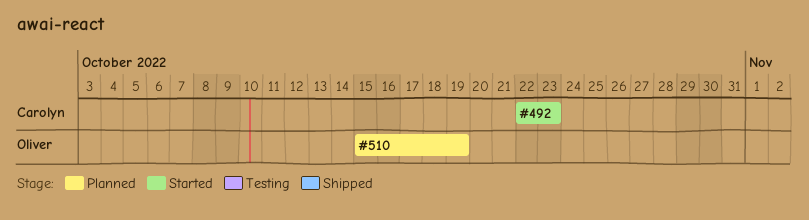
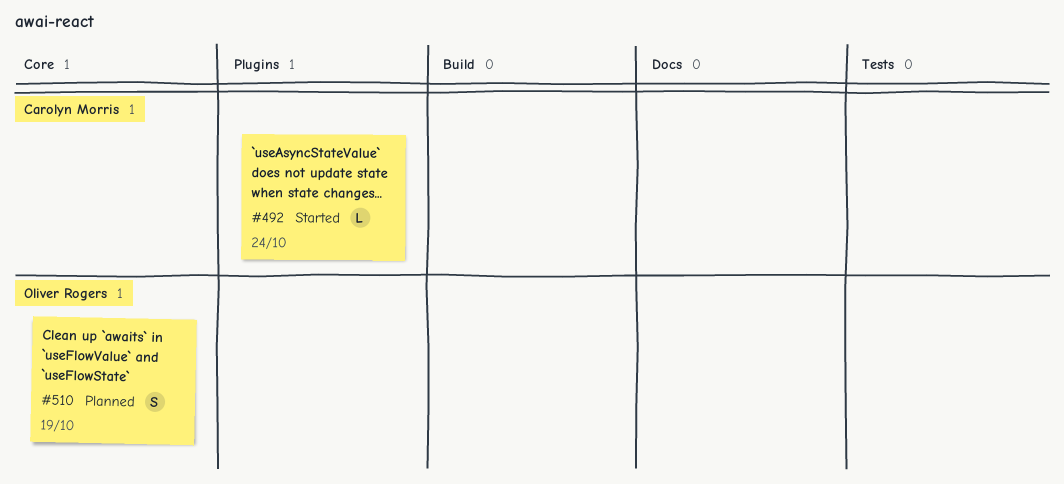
#492, due: Oct 23 -> Oct 24

